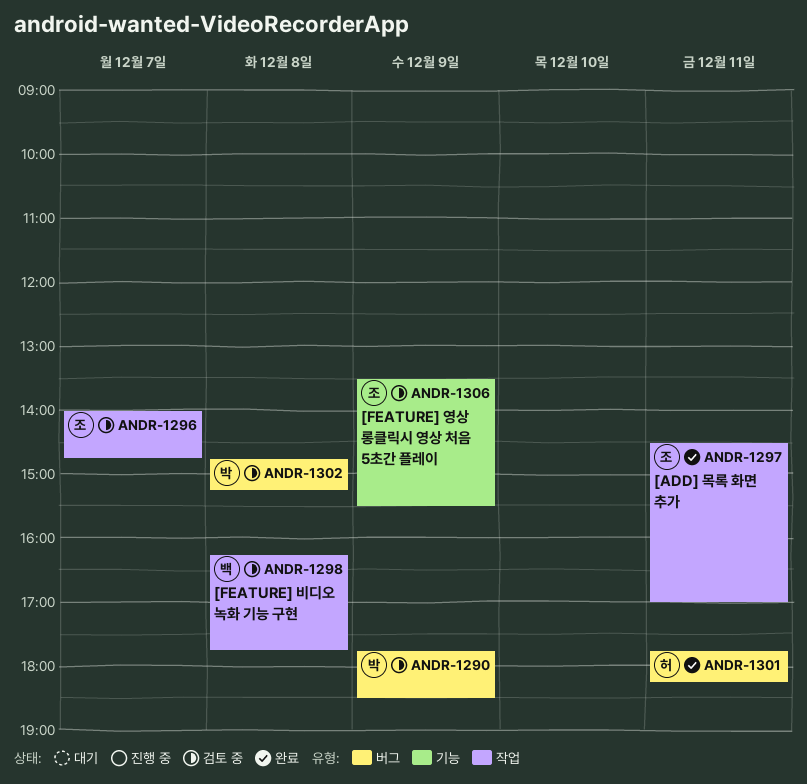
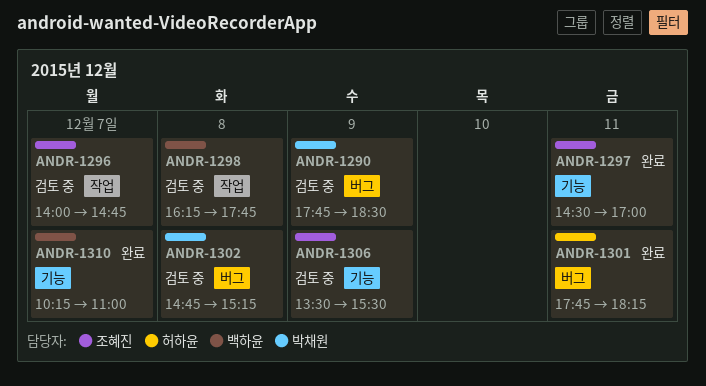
ANDR-1297, label: 작업 -> 기능
ANDR-1310: none -> present

